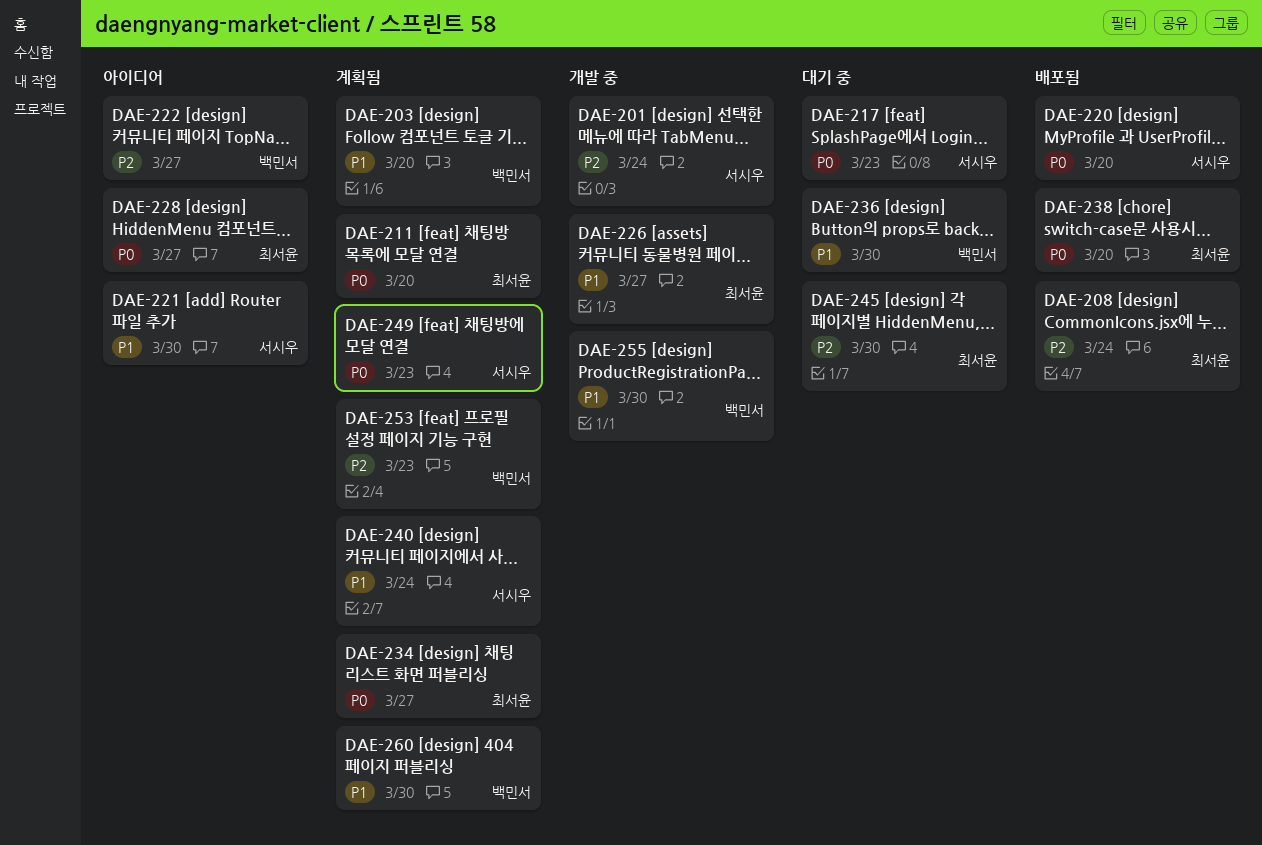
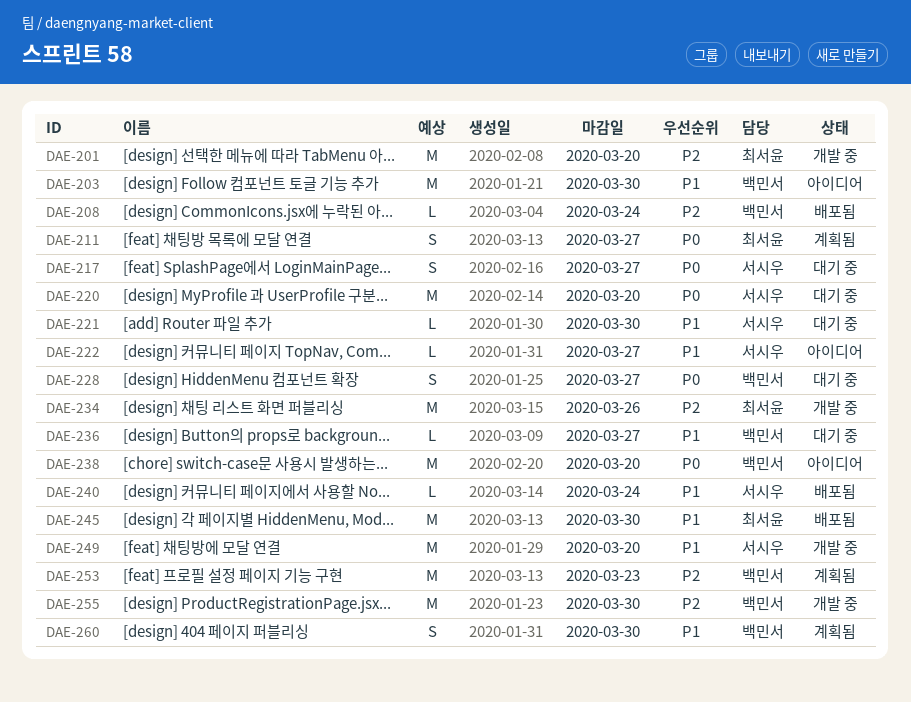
DAE-201, owner: 서시우 -> 최서윤
DAE-201, due: Mar 24 -> Mar 20
DAE-203, status: 계획됨 -> 아이디어
DAE-203, due: Mar 20 -> Mar 30
DAE-208, owner: 최서윤 -> 백민서
DAE-211, due: Mar 20 -> Mar 27
DAE-217, due: Mar 23 -> Mar 27
DAE-220, status: 배포됨 -> 대기 중
DAE-221, status: 아이디어 -> 대기 중
DAE-222, owner: 백민서 -> 서시우
DAE-222, priority: P2 -> P1
DAE-226: present -> none
DAE-228, status: 아이디어 -> 대기 중
DAE-228, owner: 최서윤 -> 백민서
DAE-234, status: 계획됨 -> 개발 중
DAE-234, priority: P0 -> P2
DAE-234, due: Mar 27 -> Mar 26
DAE-236, due: Mar 30 -> Mar 27
DAE-238, status: 배포됨 -> 아이디어
DAE-238, owner: 최서윤 -> 백민서
DAE-240, status: 계획됨 -> 배포됨
DAE-245, status: 대기 중 -> 배포됨
DAE-245, priority: P2 -> P1
DAE-249, status: 계획됨 -> 개발 중
DAE-249, priority: P0 -> P1
DAE-249, due: Mar 23 -> Mar 20
DAE-255, priority: P1 -> P2

